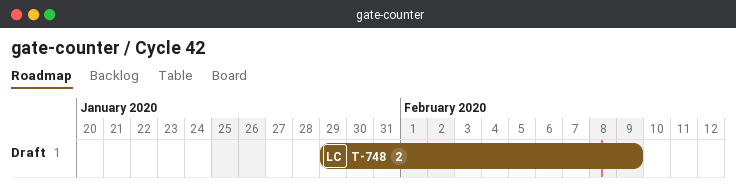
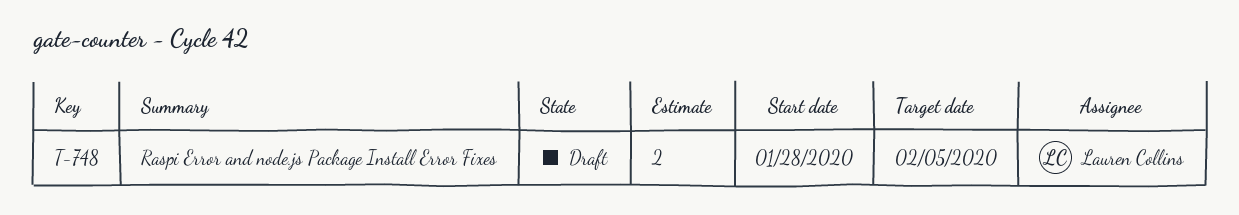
T-748, start: Jan 29 -> Jan 28
T-748, due: Feb 9 -> Feb 5

